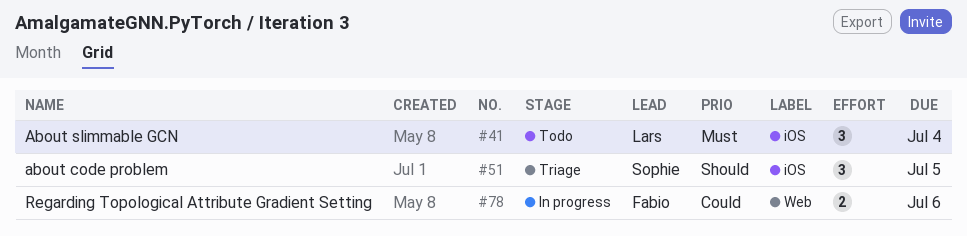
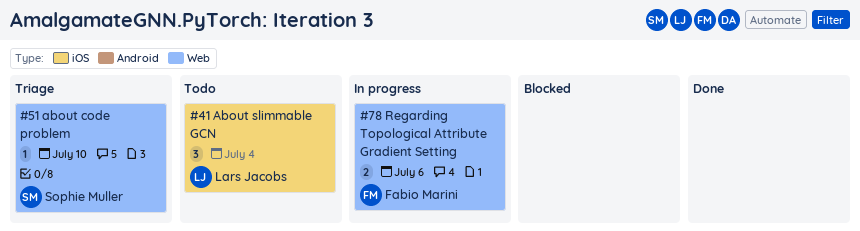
#51, label: iOS -> Web
#51, estimate: 3 -> 1
#51, due: Jul 5 -> Jul 10

